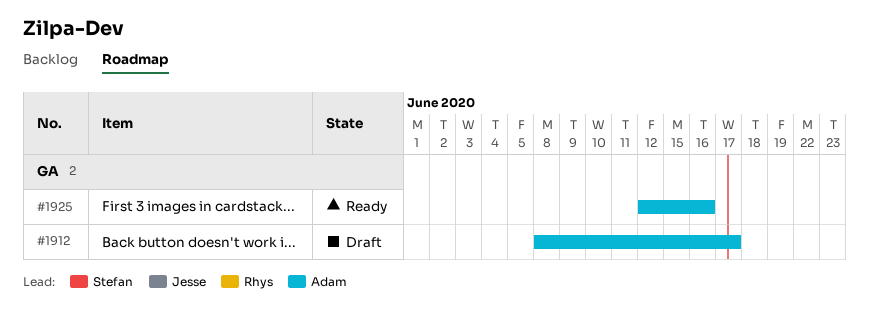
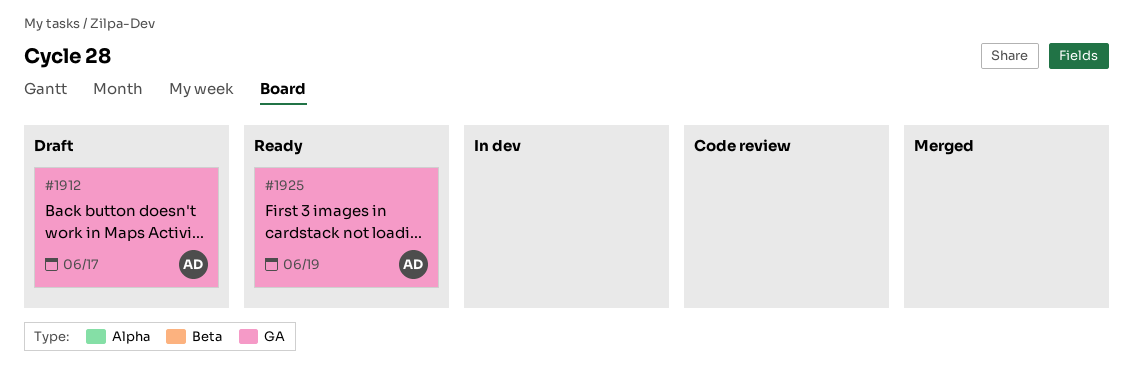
#1925, due: Jun 16 -> Jun 19

